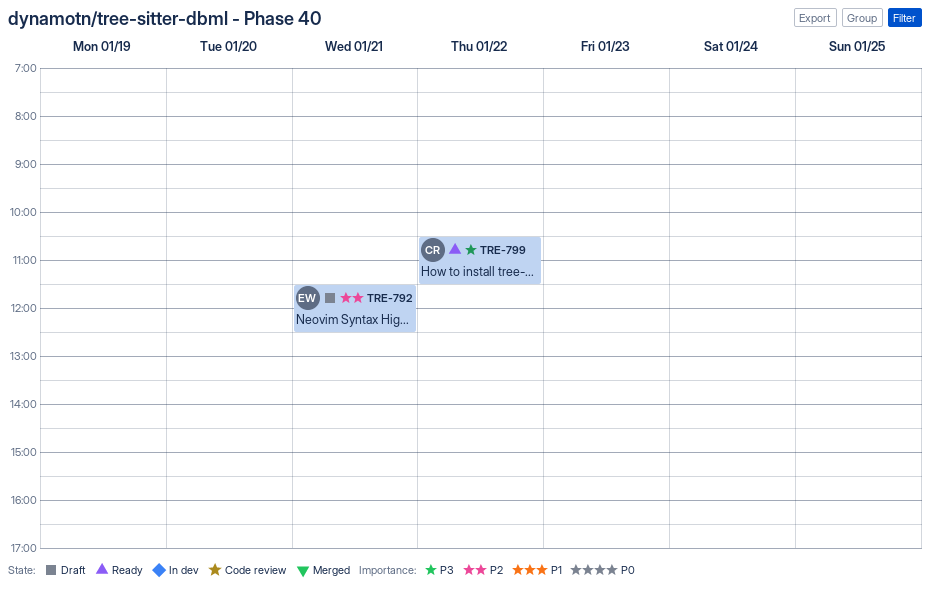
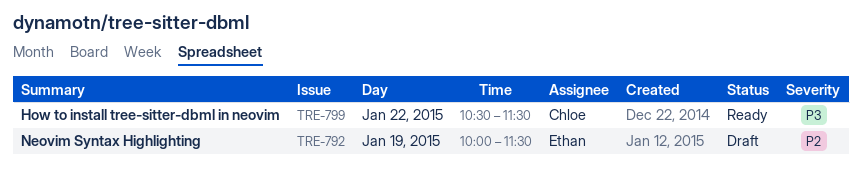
TRE-792, day: Jan 21 -> Jan 19
TRE-792, begins: 11:30 -> 10:00
TRE-792, ends: 12:30 -> 11:30

